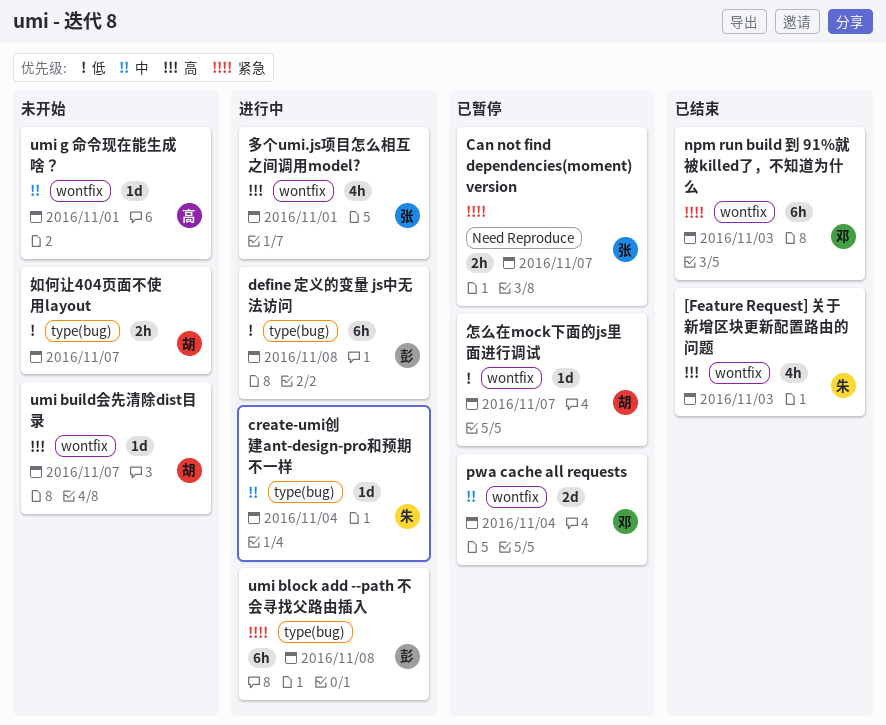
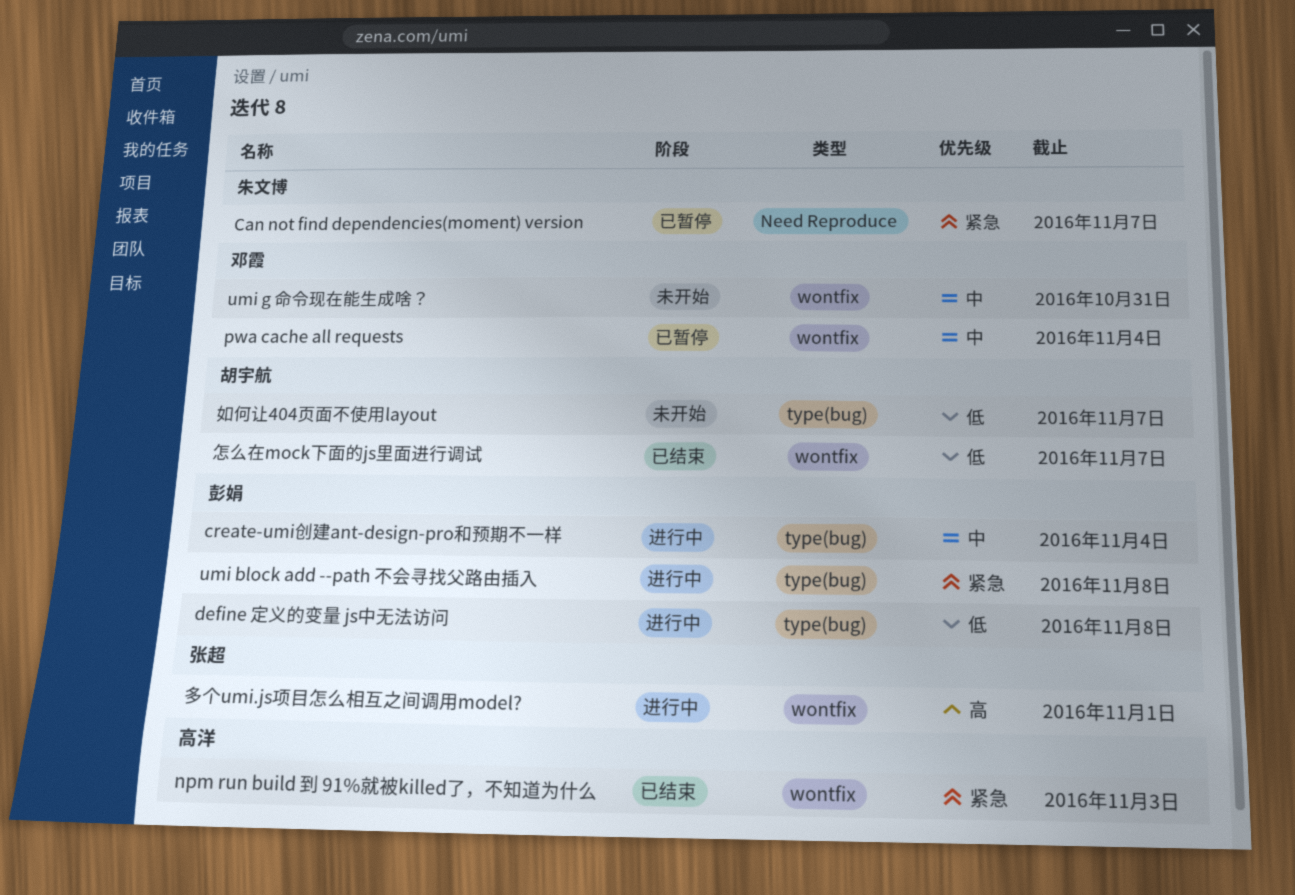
[Feature Request] 关于新增区块更新配置路由的问题: present -> none
Can not find dependencies(moment) version, owner: 张超 -> 朱文博
create-umi创建ant-design-pro和预期不一样, owner: 朱文博 -> 彭娟
npm run build 到 91%就被killed了，不知道为什么, owner: 邓霞 -> 高洋
umi build会先清除dist目录: present -> none
umi g 命令现在能生成啥？, owner: 高洋 -> 邓霞
umi g 命令现在能生成啥？, due: Nov 1 -> Oct 31
怎么在mock下面的js里面进行调试, status: 已暂停 -> 已结束

